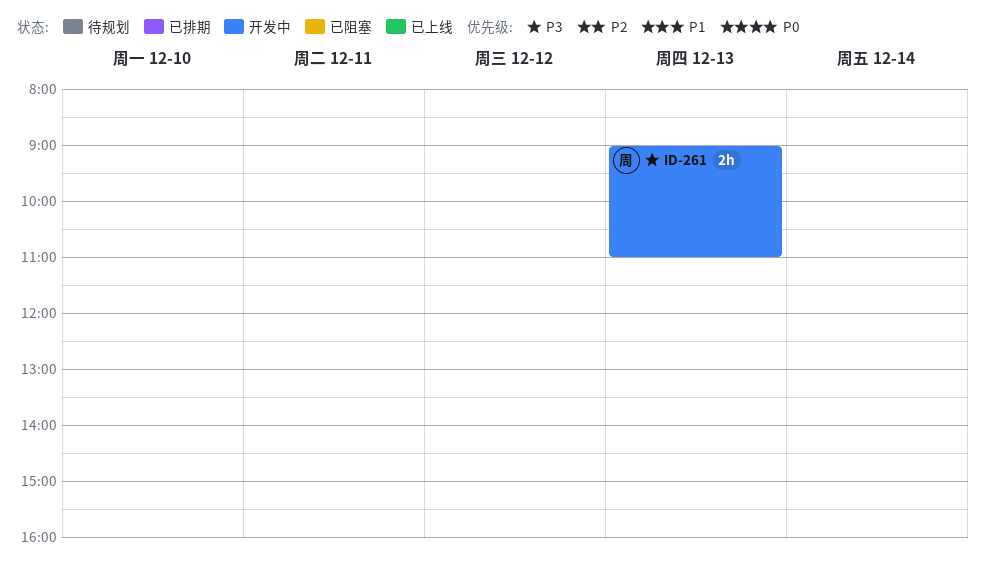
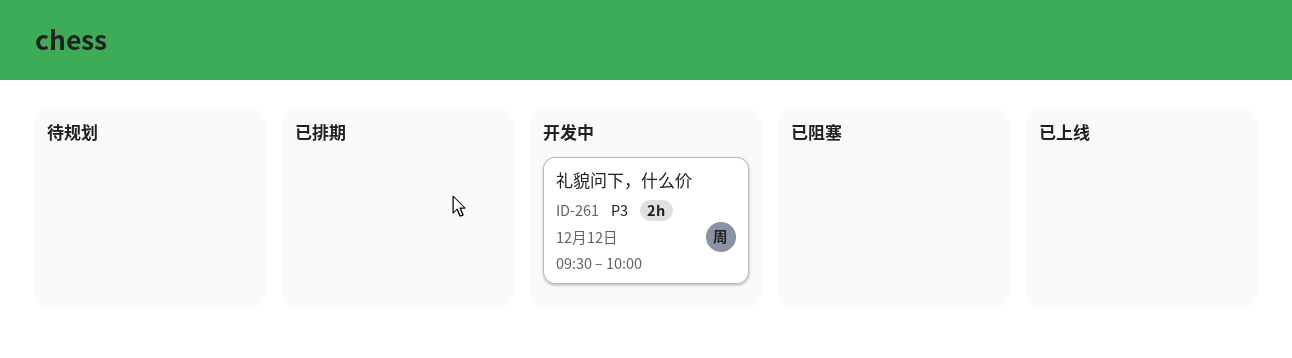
ID-261, day: Dec 13 -> Dec 12
ID-261, begins: 09:00 -> 09:30
ID-261, ends: 11:00 -> 10:00

